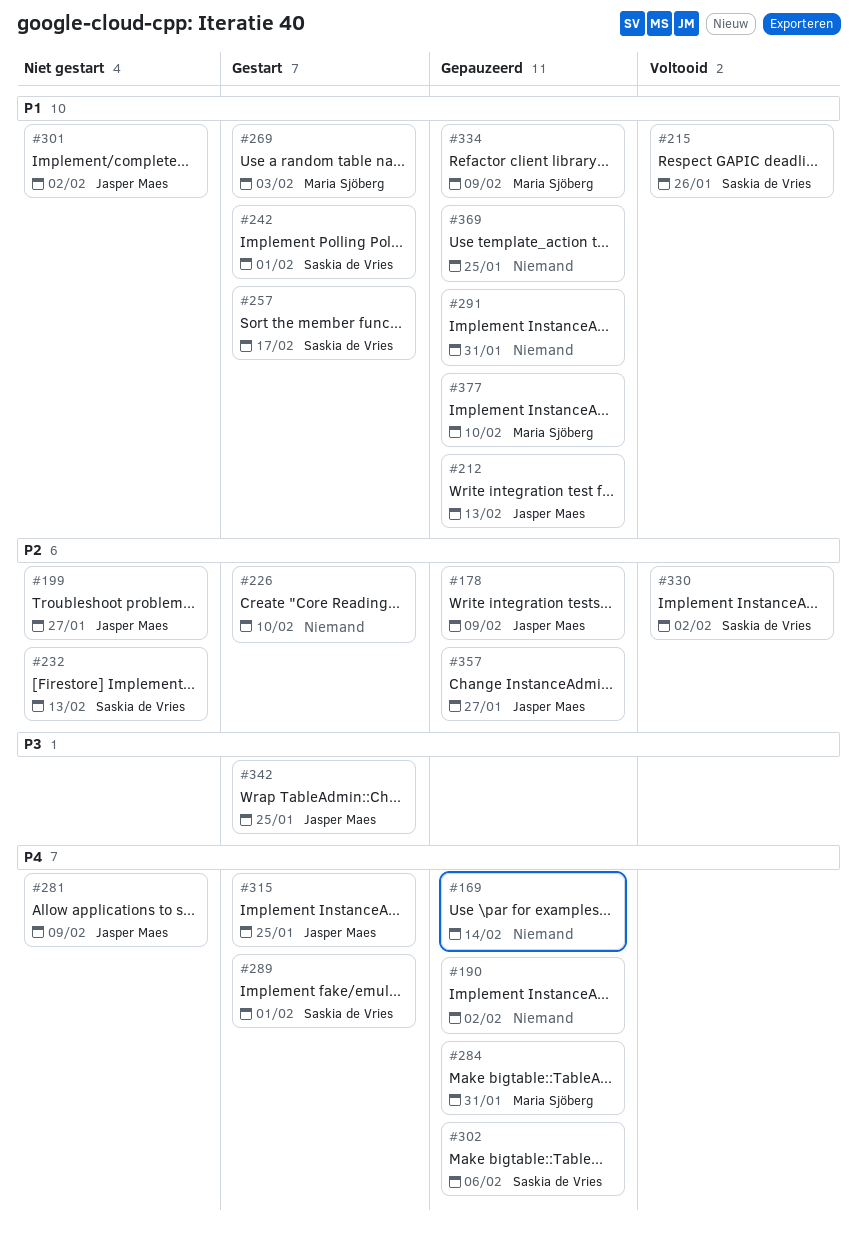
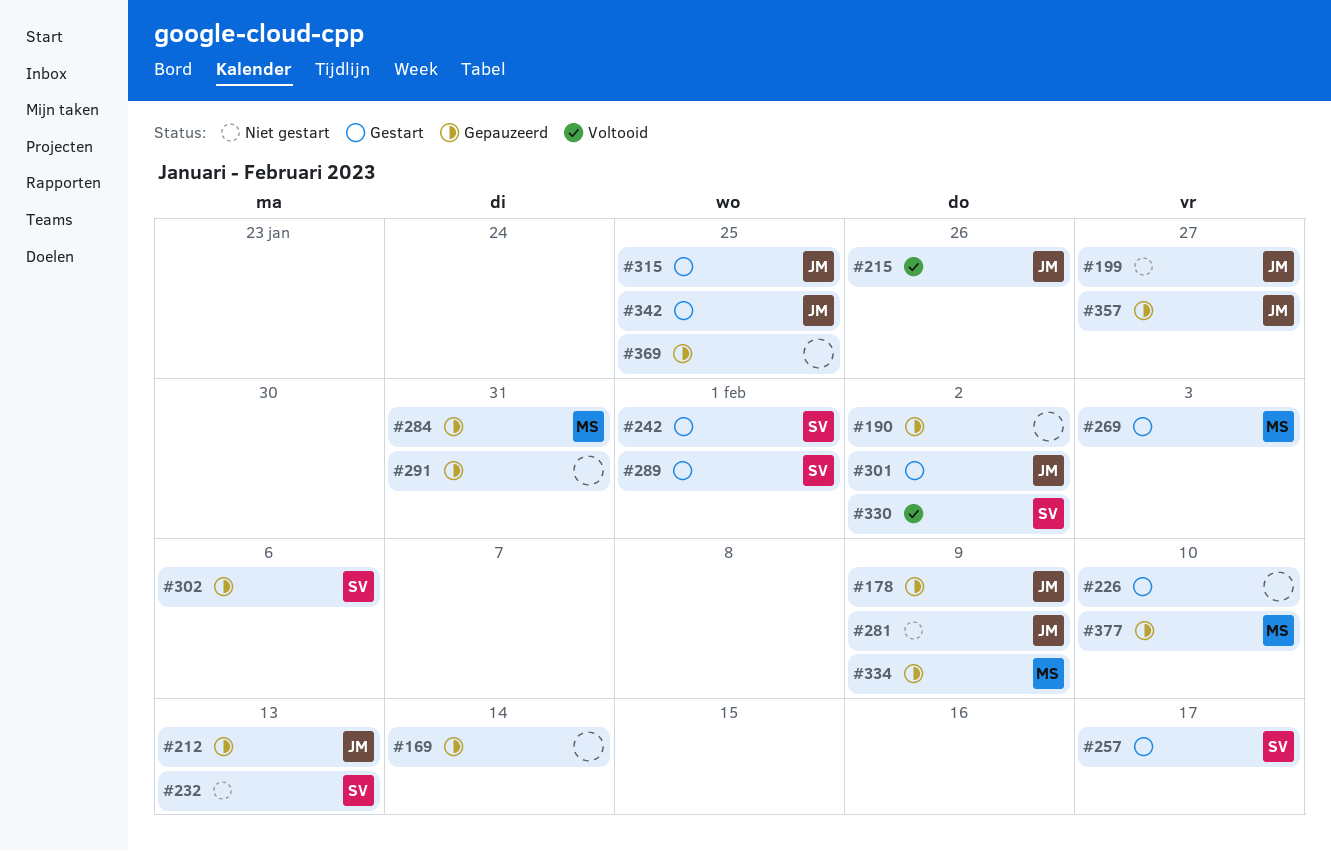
#215, owner: Saskia de Vries -> Jasper Maes
#301, status: Niet gestart -> Gestart

